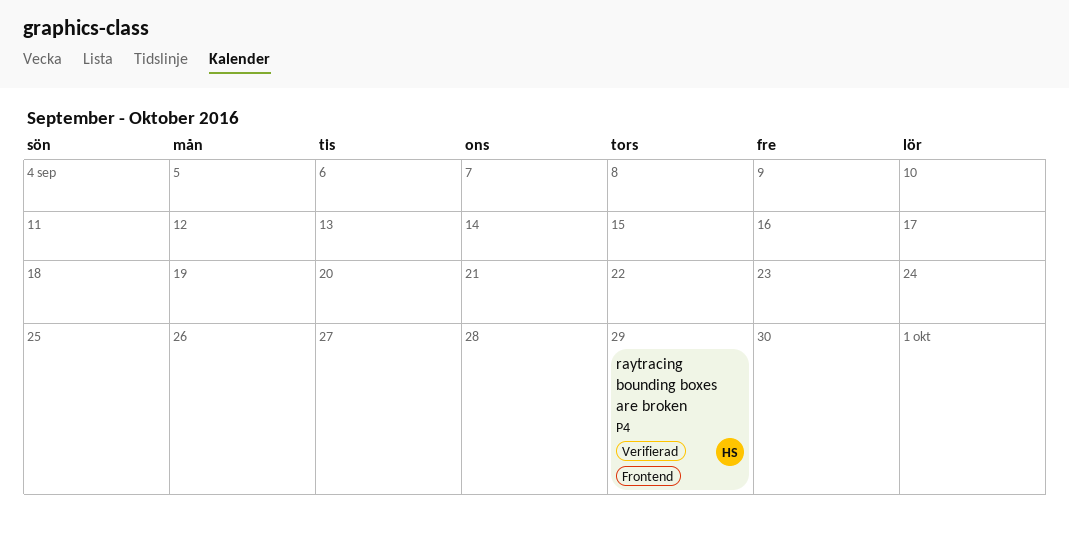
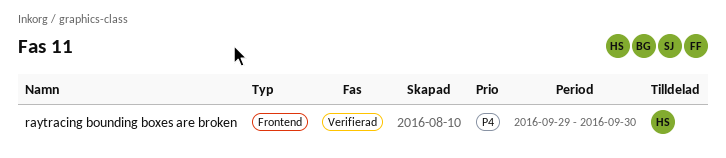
raytracing bounding boxes are broken, due: Sep 29 -> Sep 30

